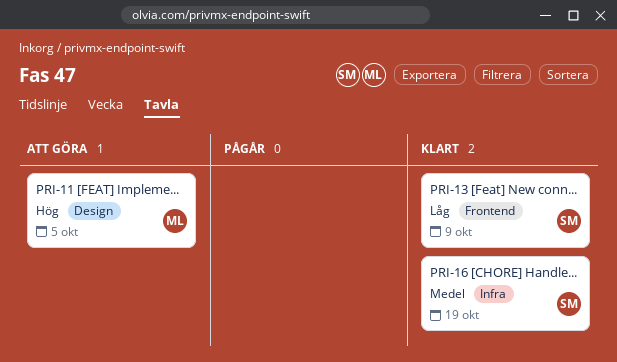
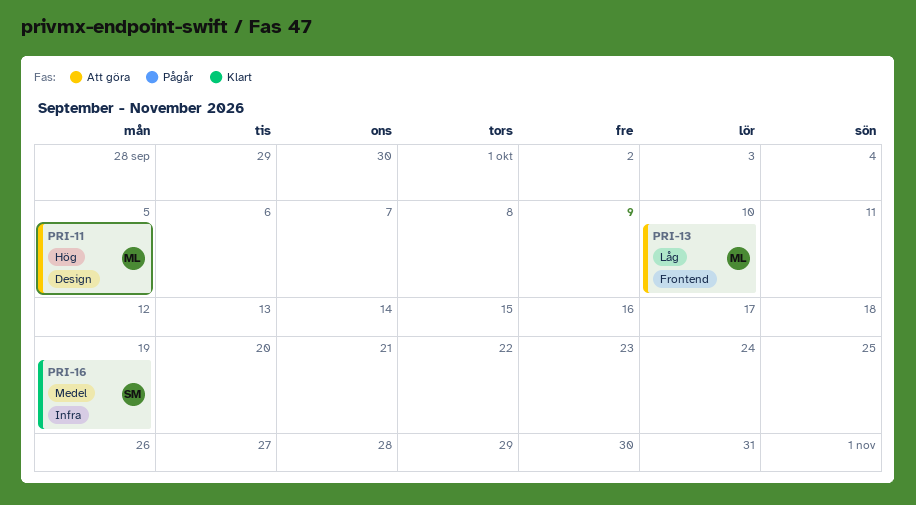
PRI-13, status: Klart -> Att göra
PRI-13, owner: SM -> ML
PRI-13, due: Oct 9 -> Oct 10

